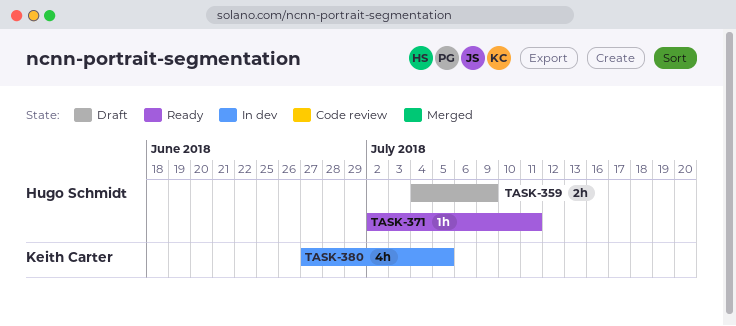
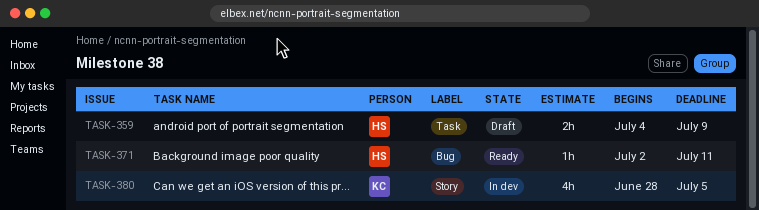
TASK-380, start: Jun 27 -> Jun 28

